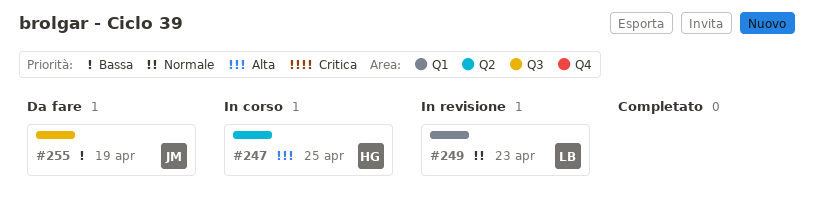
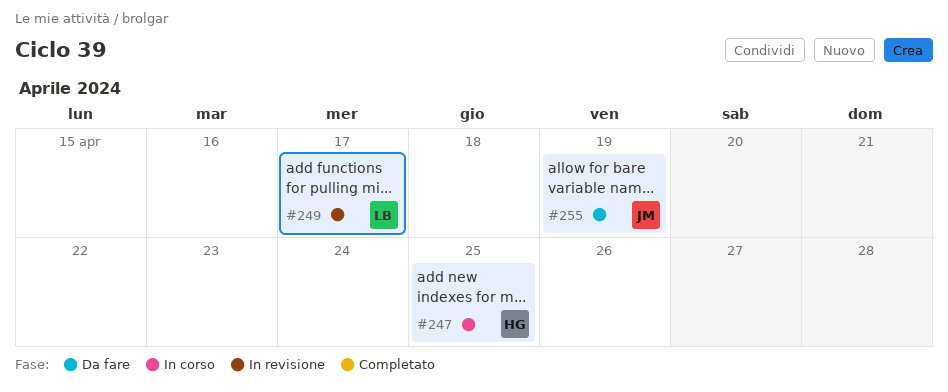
#249, due: Apr 23 -> Apr 17

